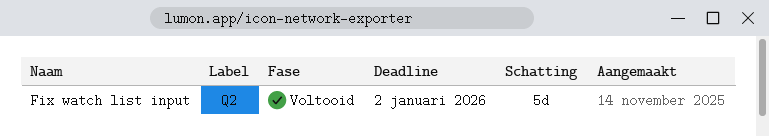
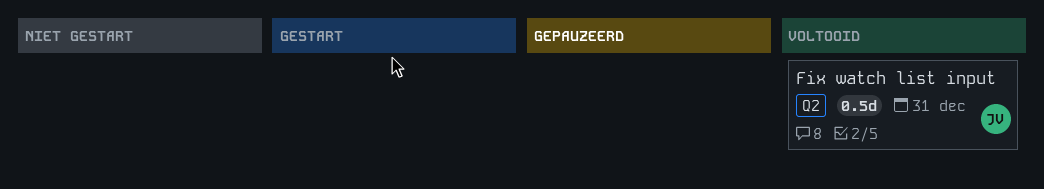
Fix watch list input, estimate: 5d -> 0.5d
Fix watch list input, due: Jan 2 -> Dec 31

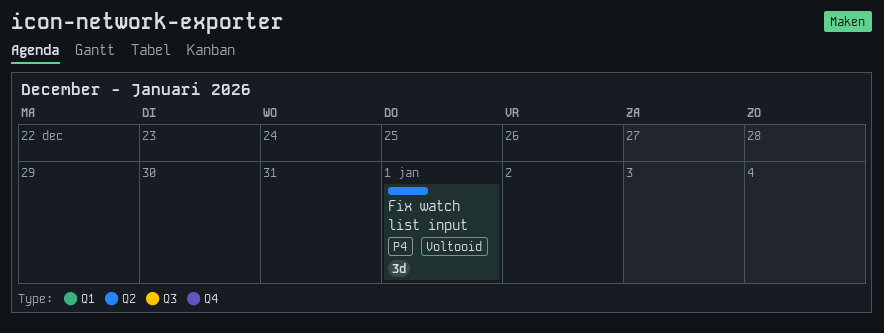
Fix watch list input, estimate: 0.5d -> 3d
Fix watch list input, due: Dec 31 -> Jan 1

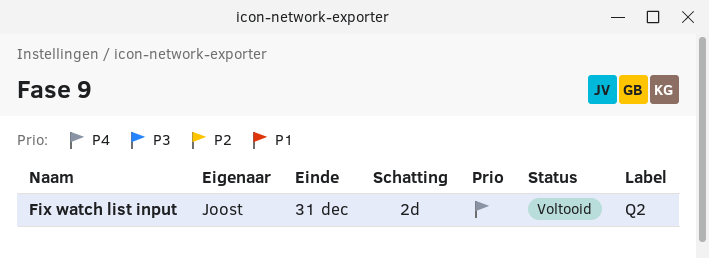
Fix watch list input, estimate: 3d -> 2d
Fix watch list input, due: Jan 1 -> Dec 31

